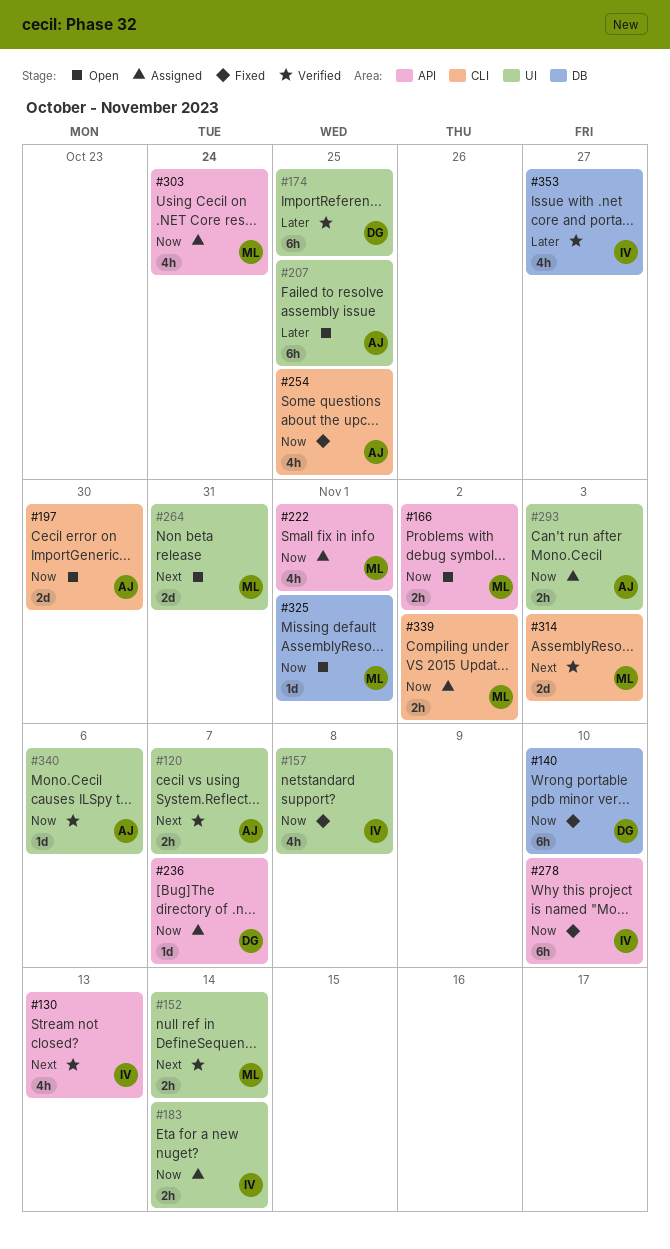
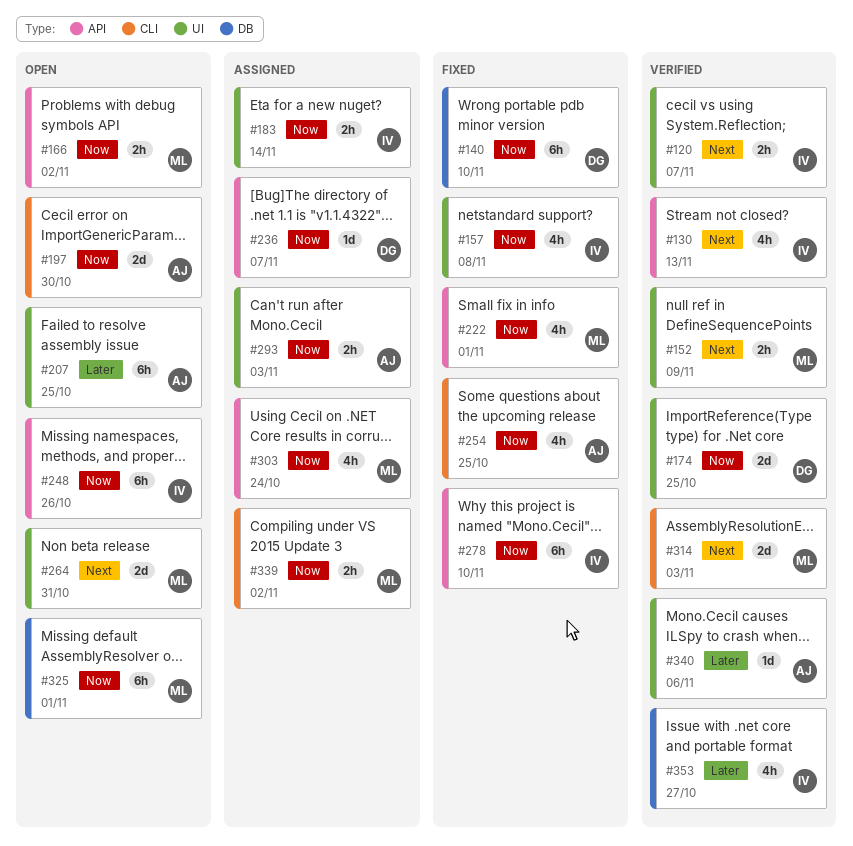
#120, owner: AJ -> IV
#152, due: Nov 14 -> Nov 9
#174, priority: Later -> Now
#174, estimate: 6h -> 2d
#222, status: Assigned -> Fixed
#248: none -> present
#325, estimate: 1d -> 6h
#340, priority: Now -> Later

